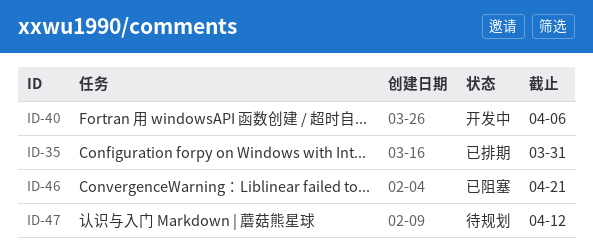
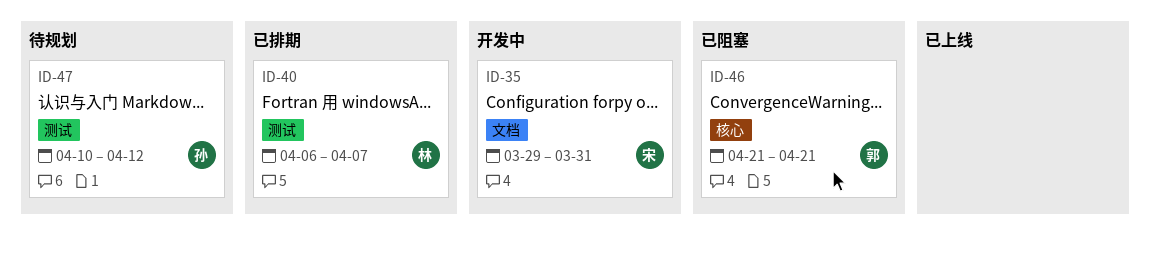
ID-35, status: 已排期 -> 开发中
ID-40, status: 开发中 -> 已排期
ID-40, due: Apr 6 -> Apr 7

